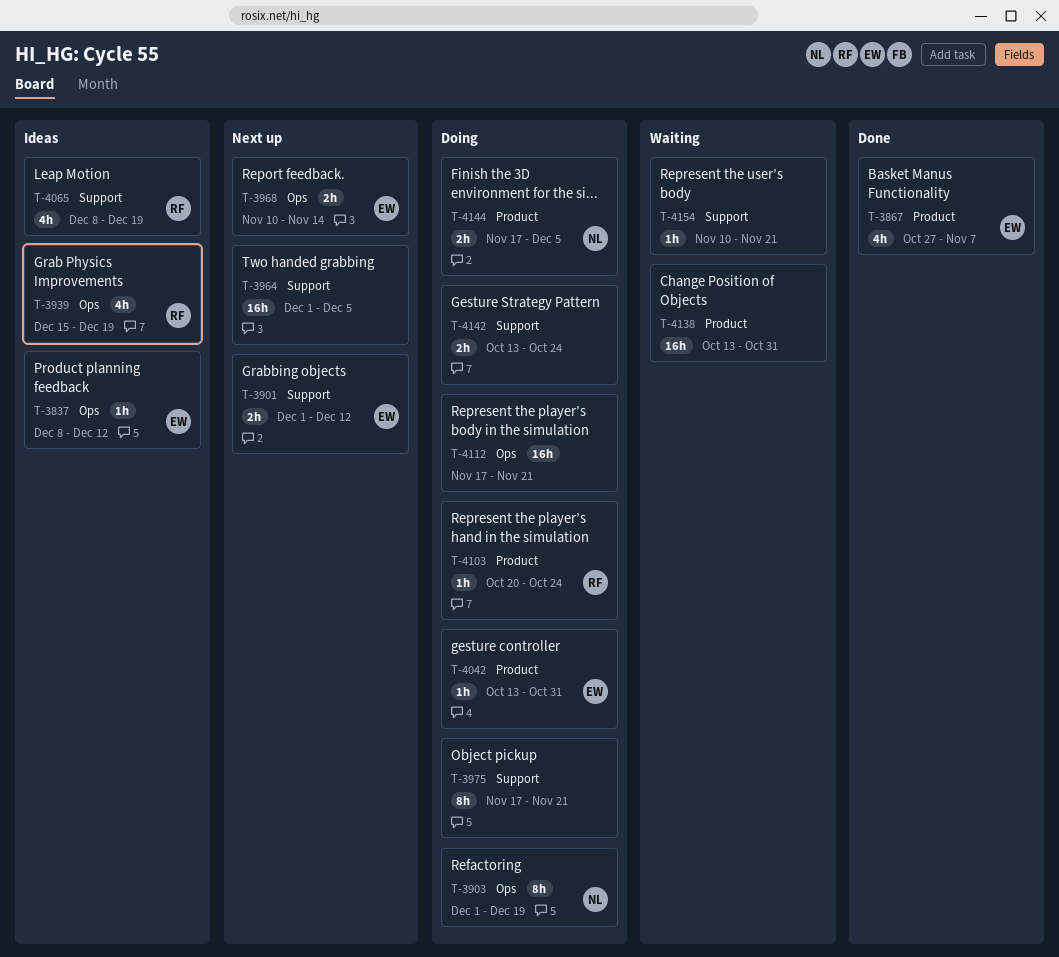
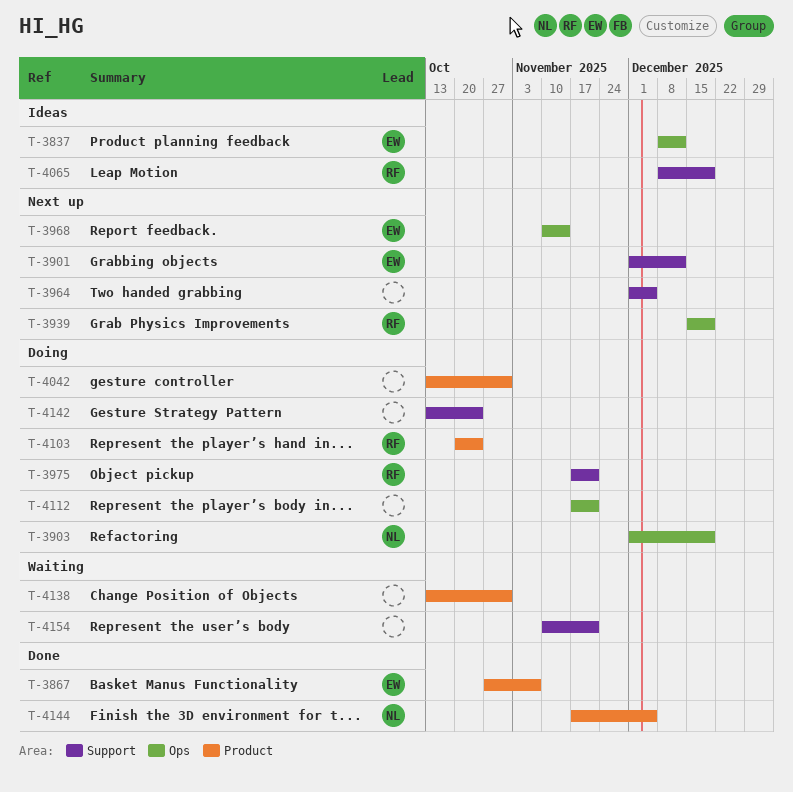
T-3939, status: Ideas -> Next up
T-3975, owner: none -> RF
T-4042, owner: EW -> none
T-4144, status: Doing -> Done

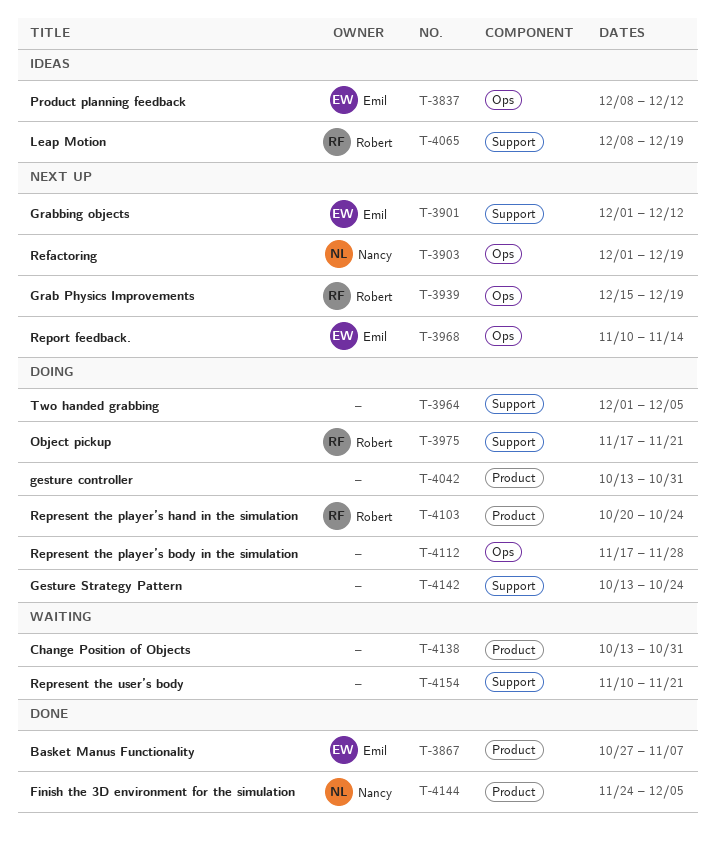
T-3903, status: Doing -> Next up
T-3964, status: Next up -> Doing
T-4112, due: Nov 21 -> Nov 28
T-4144, start: Nov 17 -> Nov 24

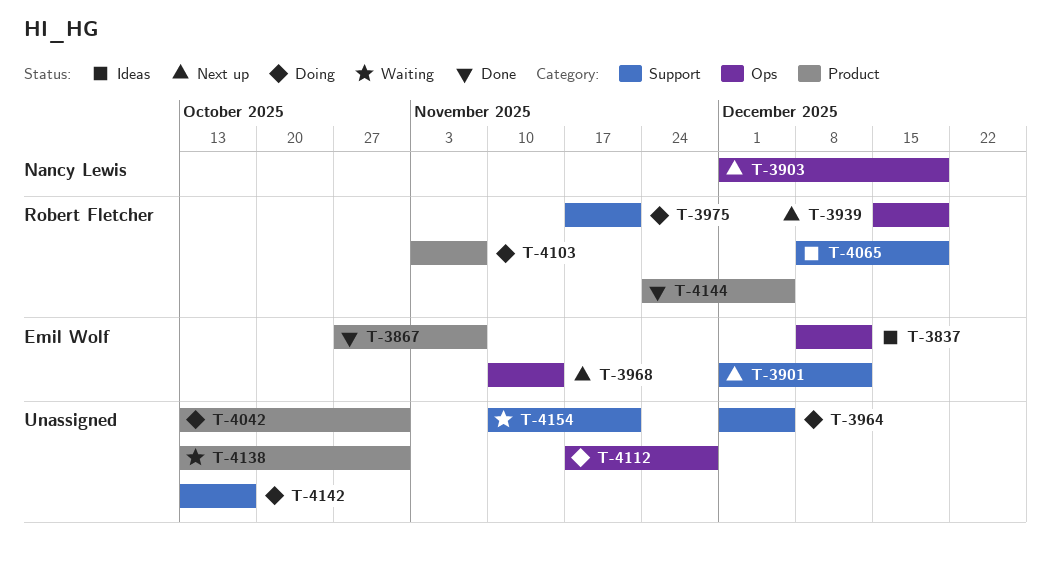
T-4103, start: Oct 20 -> Nov 3
T-4103, due: Oct 24 -> Nov 7
T-4142, due: Oct 24 -> Oct 17
T-4144, owner: Nancy Lewis -> Robert Fletcher

